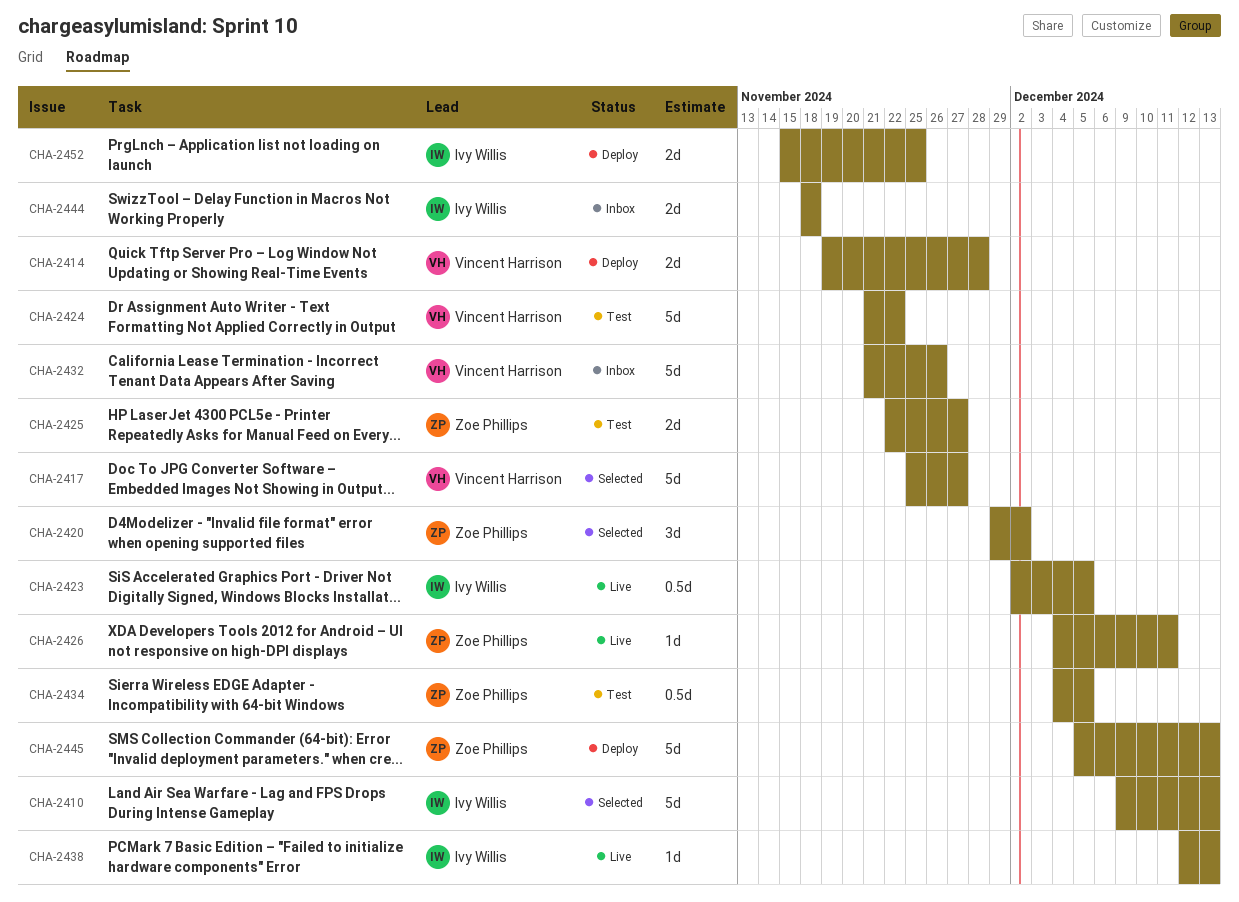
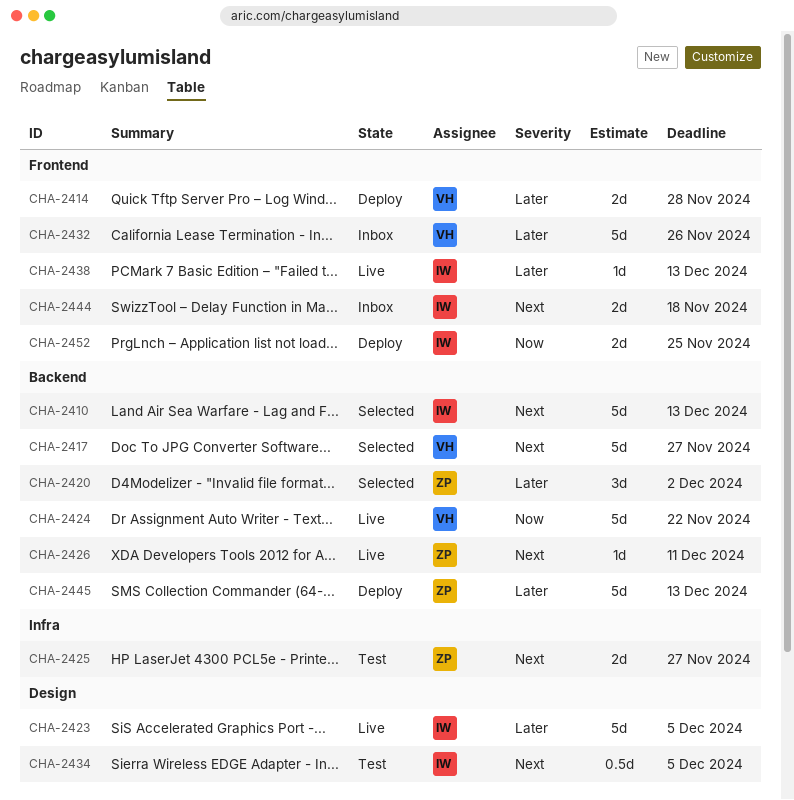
CHA-2423, estimate: 0.5d -> 5d
CHA-2424, status: Test -> Live
CHA-2434, owner: Zoe Phillips -> Ivy Willis

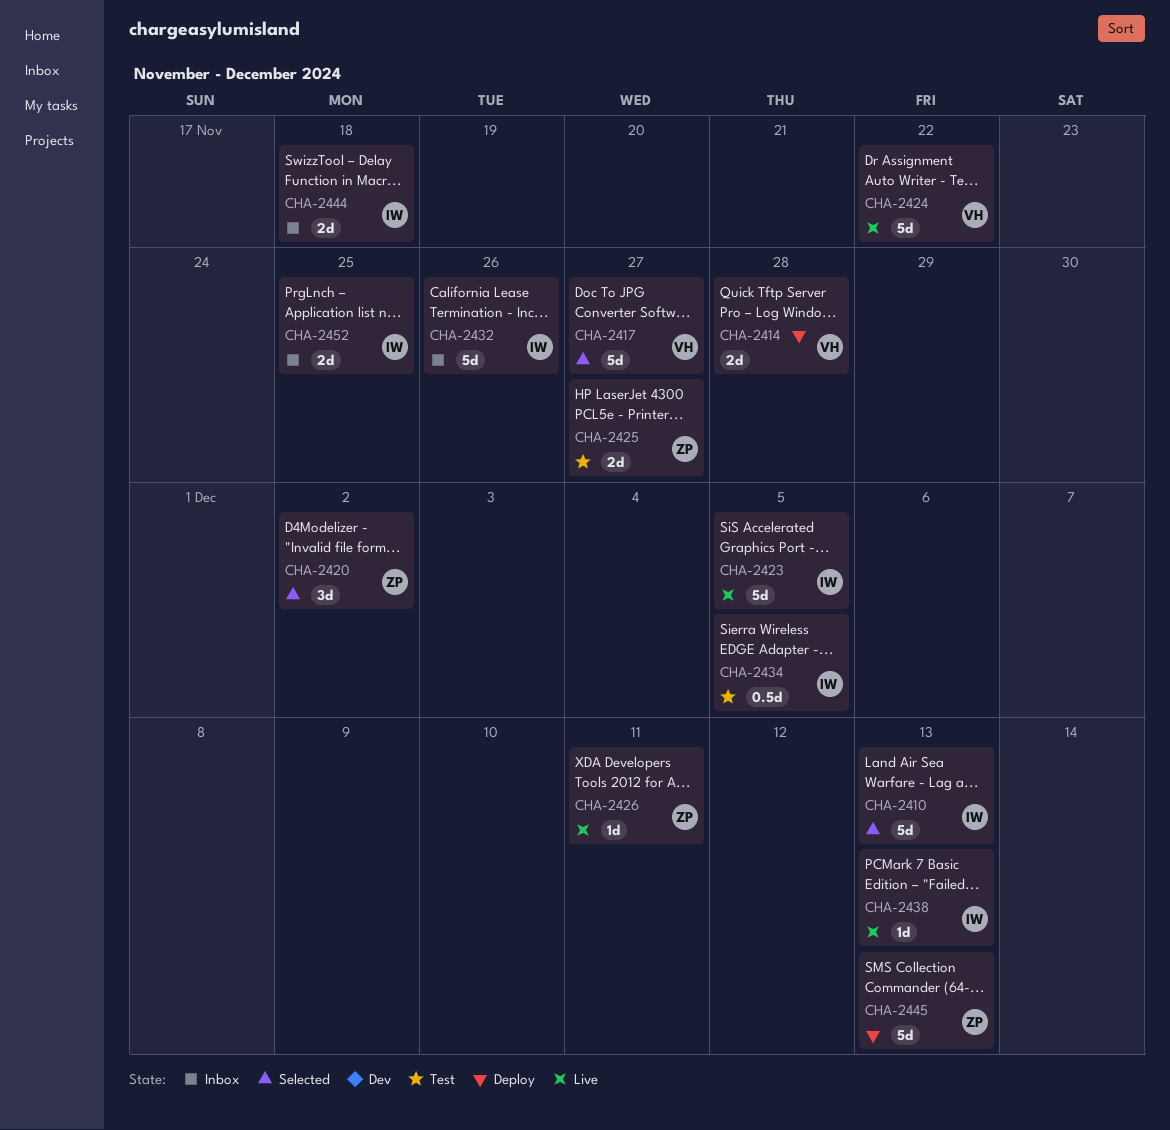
CHA-2432, owner: VH -> IW
CHA-2452, status: Deploy -> Inbox

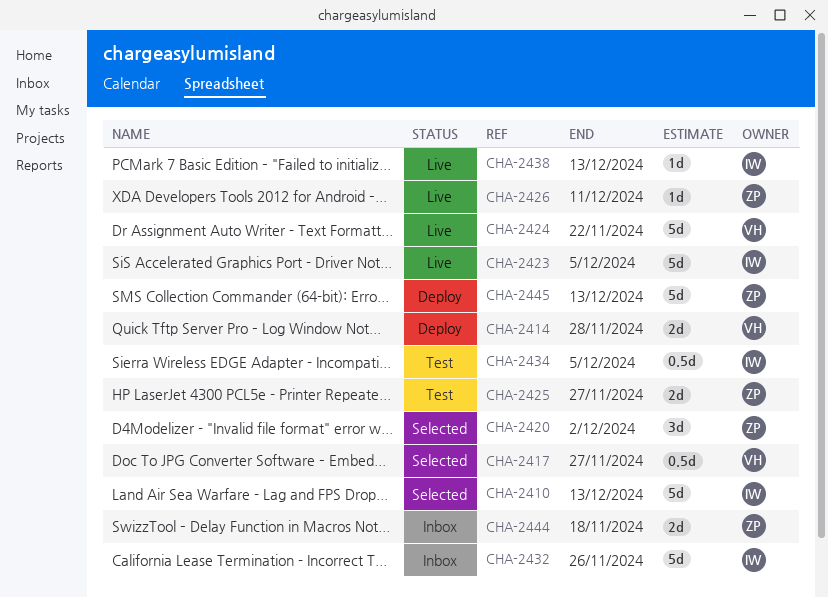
CHA-2417, estimate: 5d -> 0.5d
CHA-2444, owner: IW -> ZP
CHA-2452: present -> none

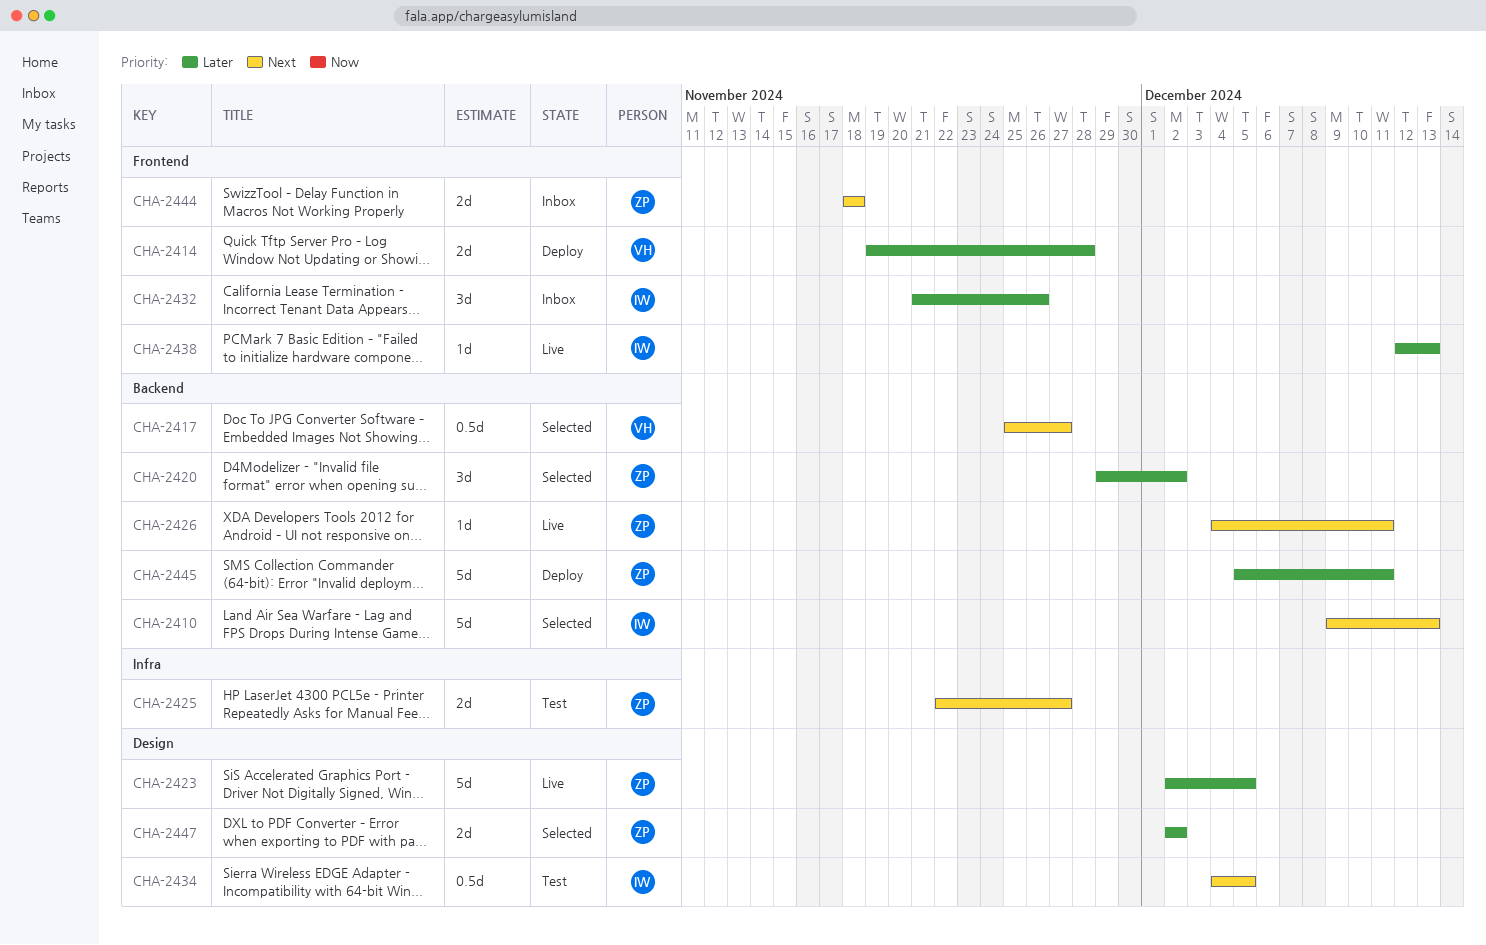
CHA-2423, owner: IW -> ZP
CHA-2424: present -> none
CHA-2432, estimate: 5d -> 3d
CHA-2445, due: Dec 13 -> Dec 11
CHA-2447: none -> present

